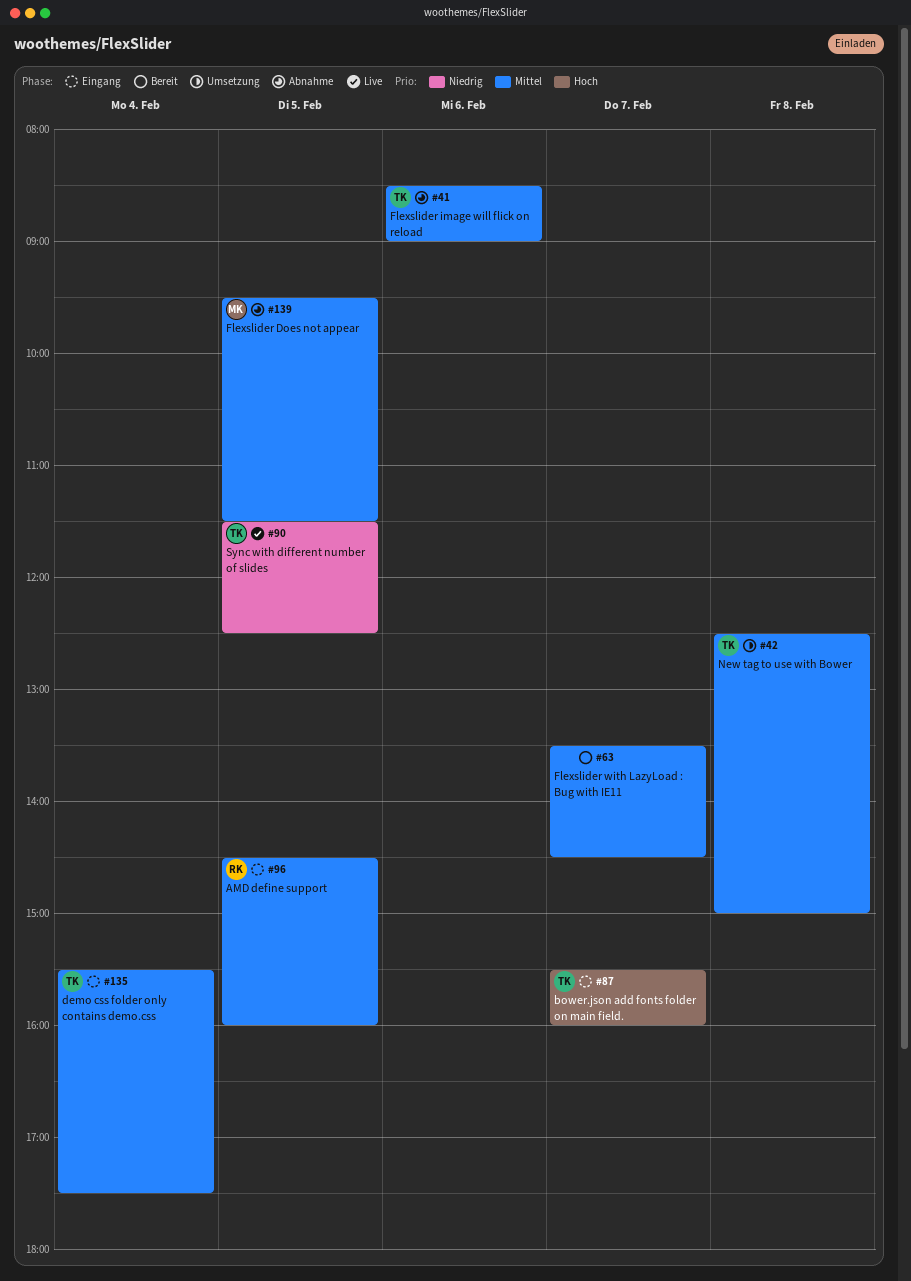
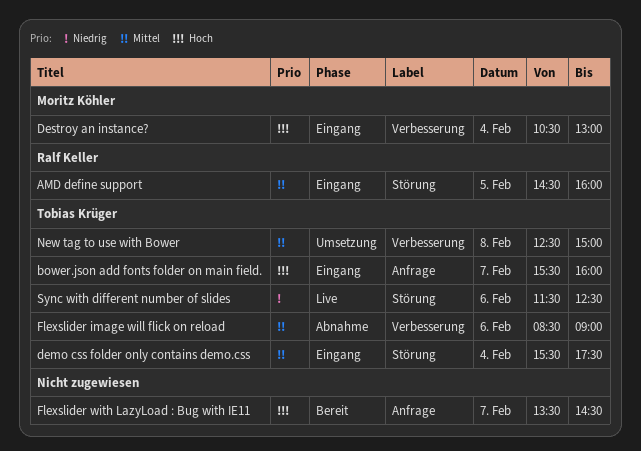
Destroy an instance?: none -> present
Flexslider Does not appear: present -> none
Flexslider with LazyLoad : Bug with IE11, priority: Mittel -> Hoch
Sync with different number of slides, day: Feb 5 -> Feb 6

